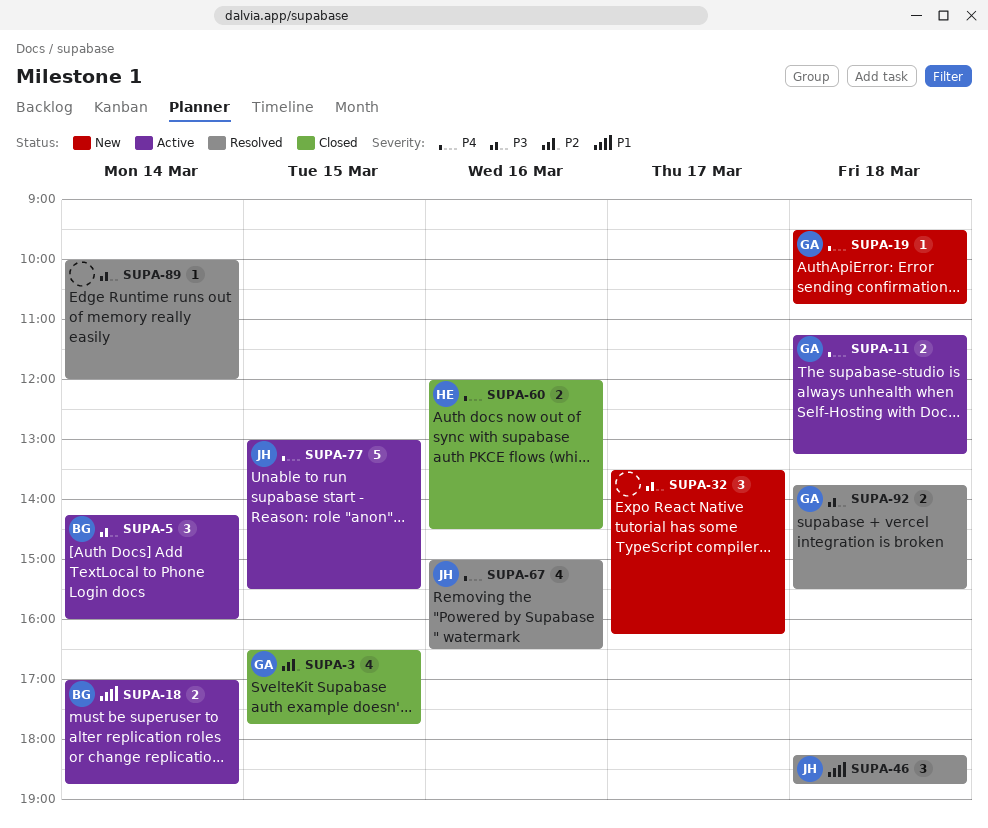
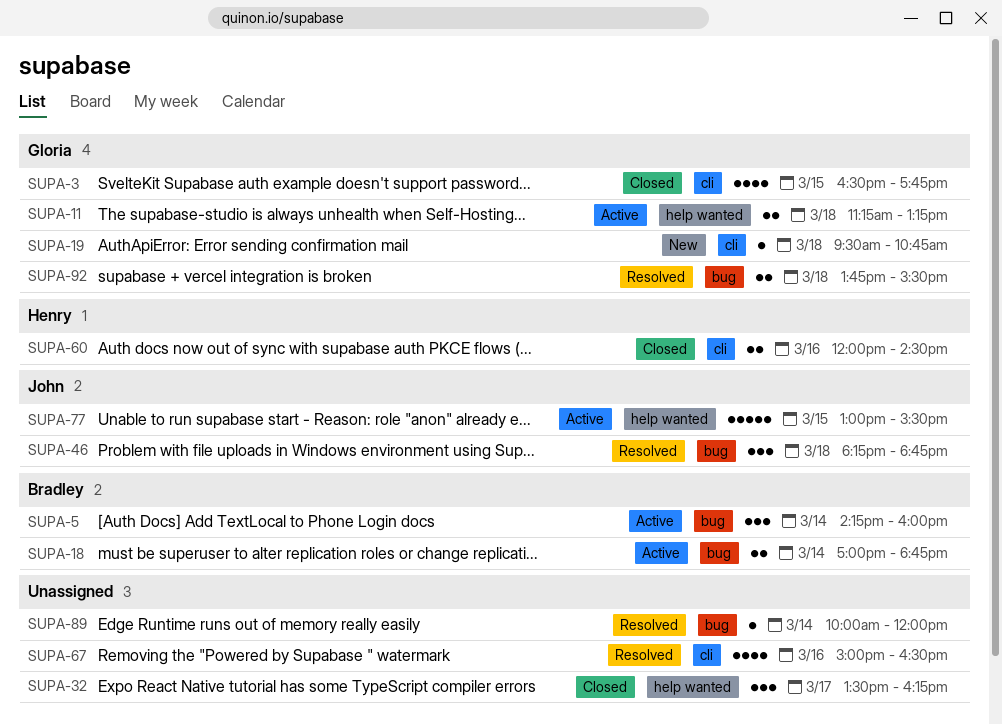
SUPA-32, status: New -> Closed
SUPA-67, owner: John -> none

